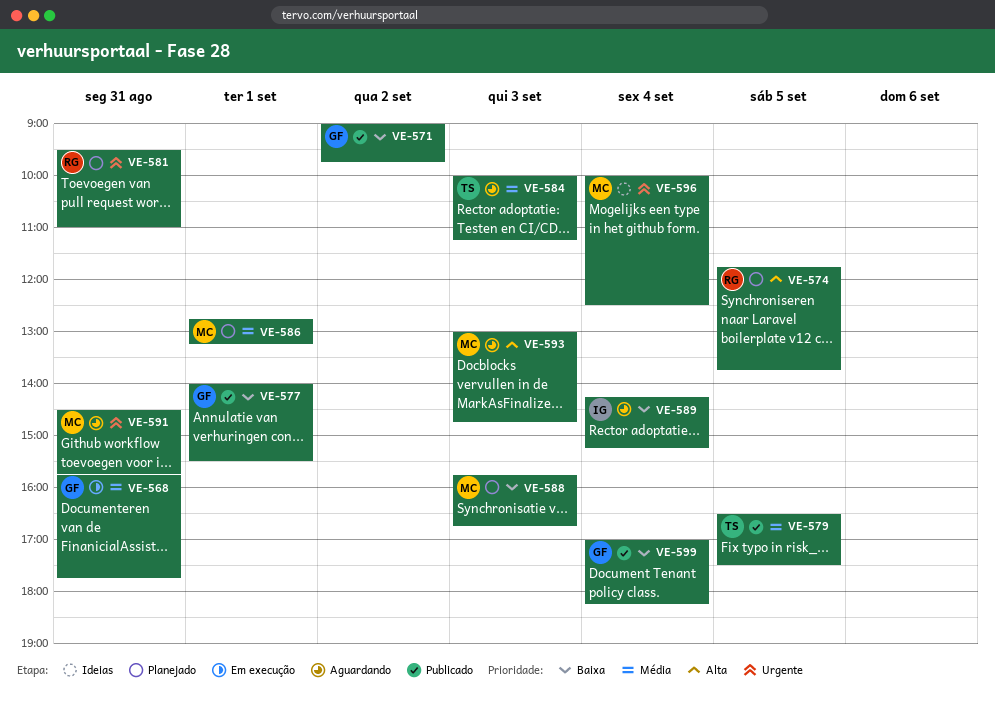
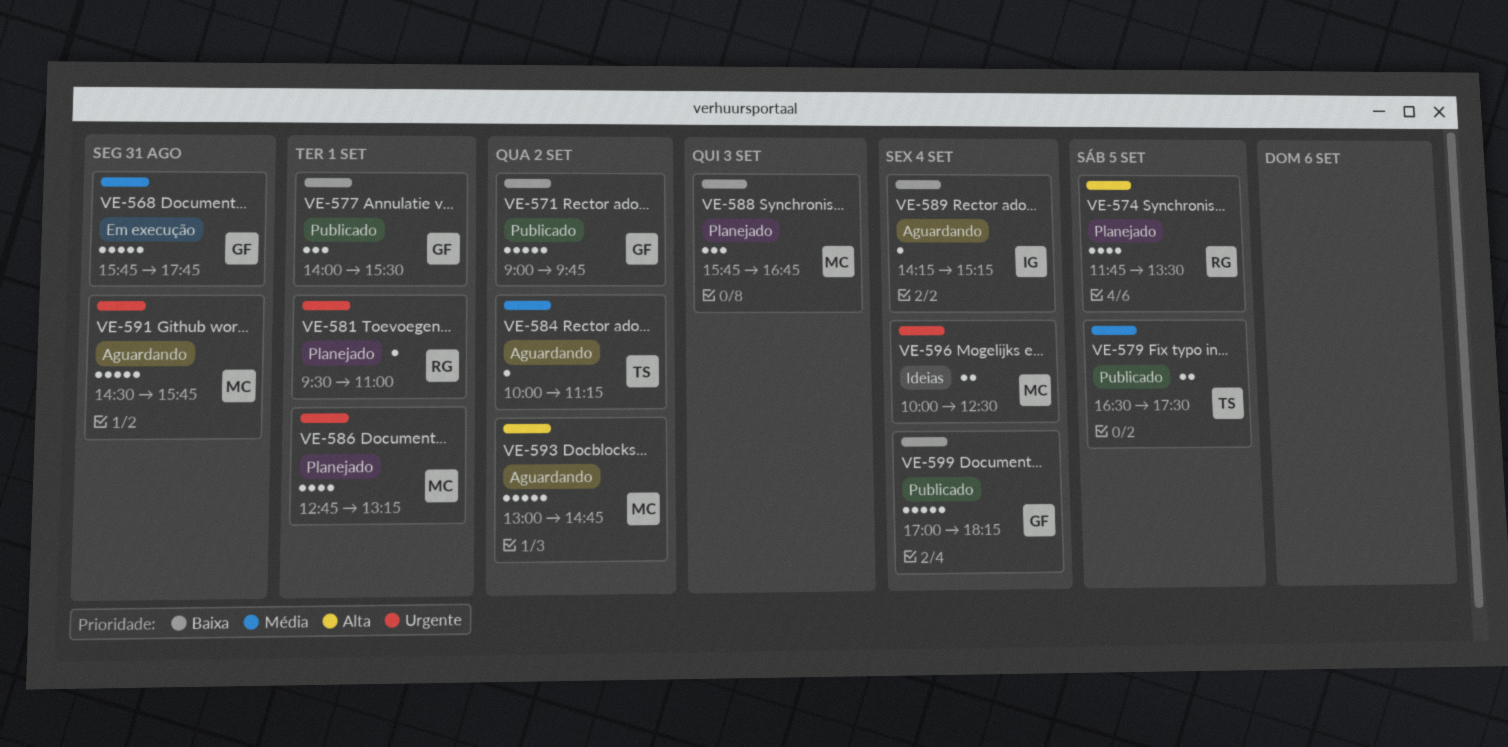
VE-574, ends: 13:45 -> 13:30
VE-581, day: Aug 31 -> Sep 1
VE-584, day: Sep 3 -> Sep 2
VE-586, priority: Média -> Urgente
VE-593, day: Sep 3 -> Sep 2

